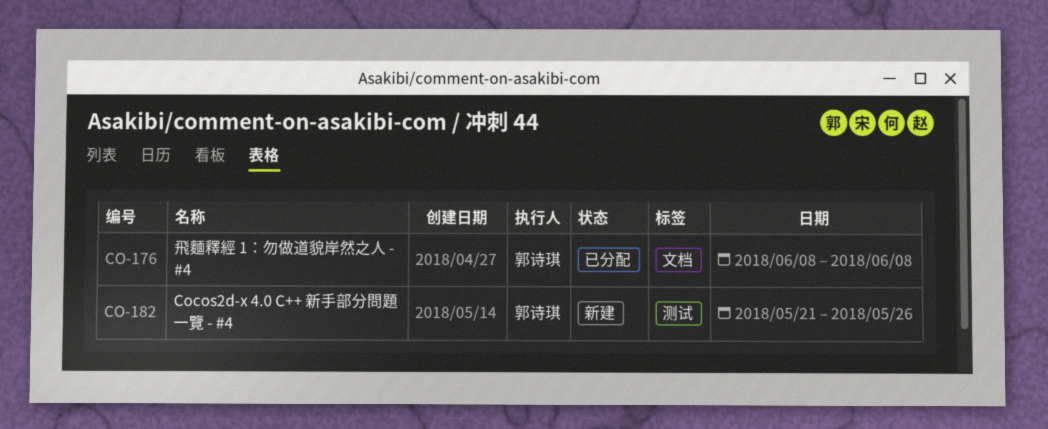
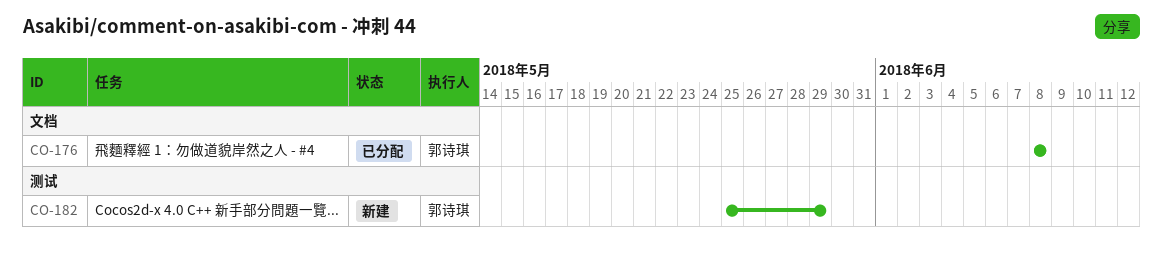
CO-182, start: May 21 -> May 25
CO-182, due: May 26 -> May 29

